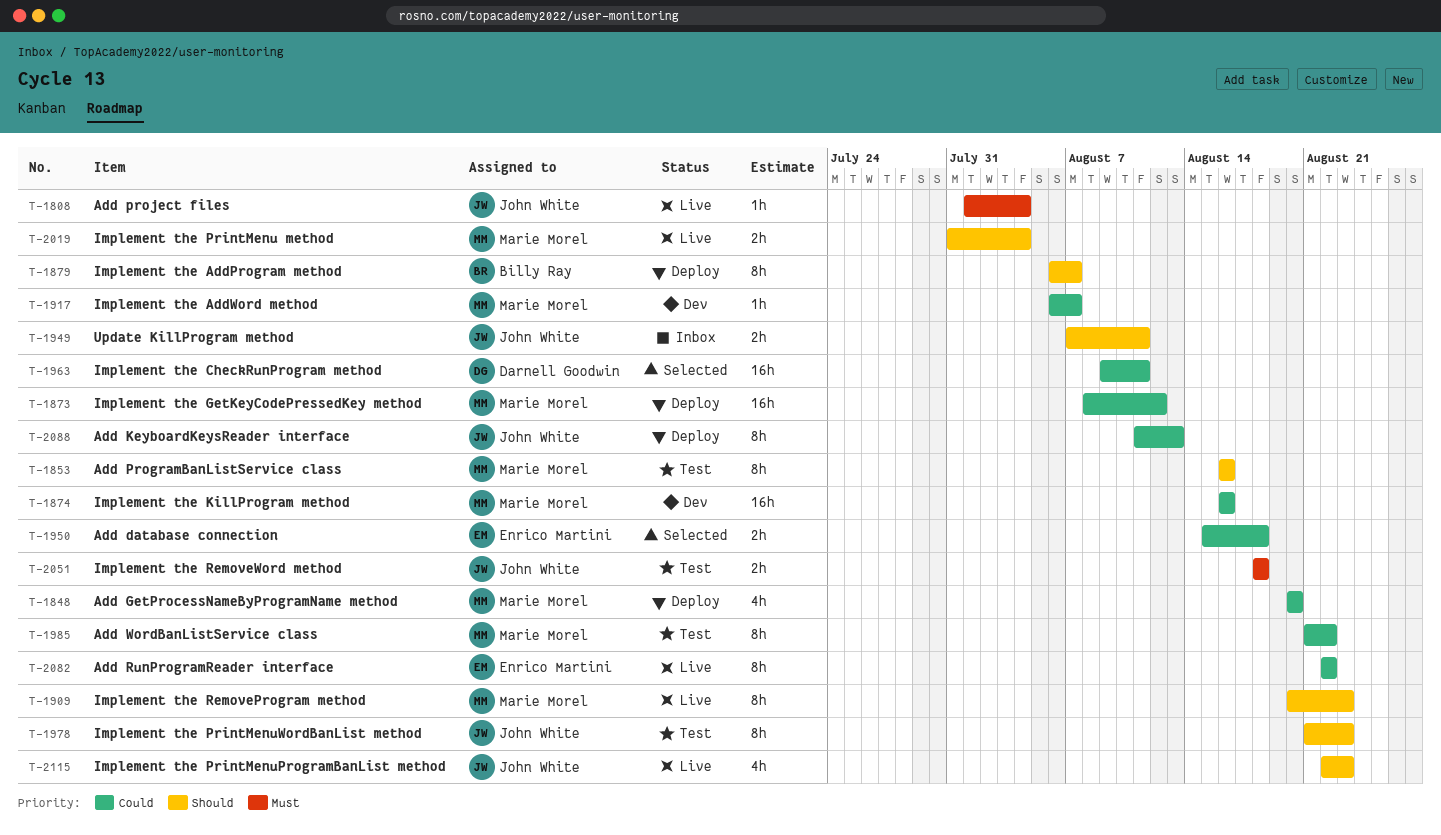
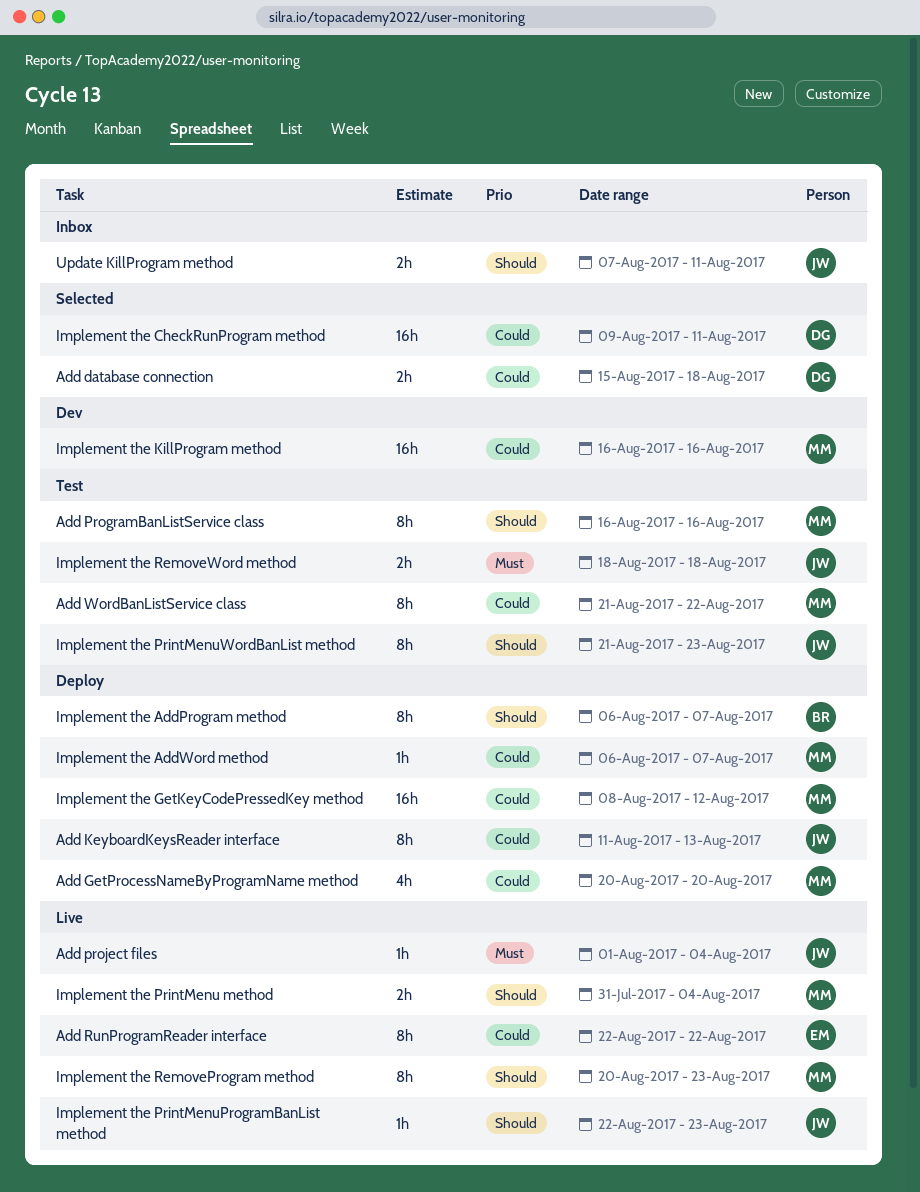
Add database connection, owner: Enrico Martini -> Darnell Goodwin
Implement the AddWord method, status: Dev -> Deploy
Implement the PrintMenuProgramBanList method, estimate: 4h -> 1h

